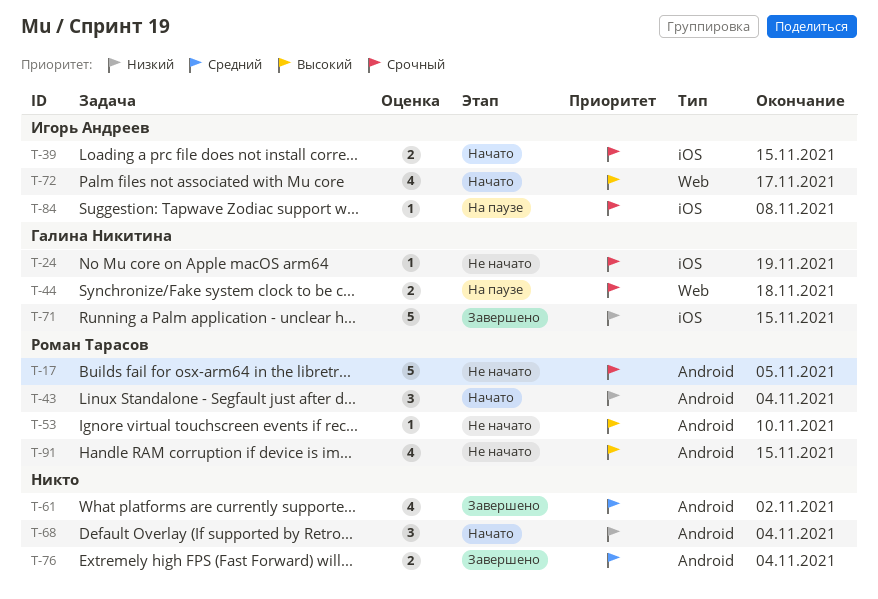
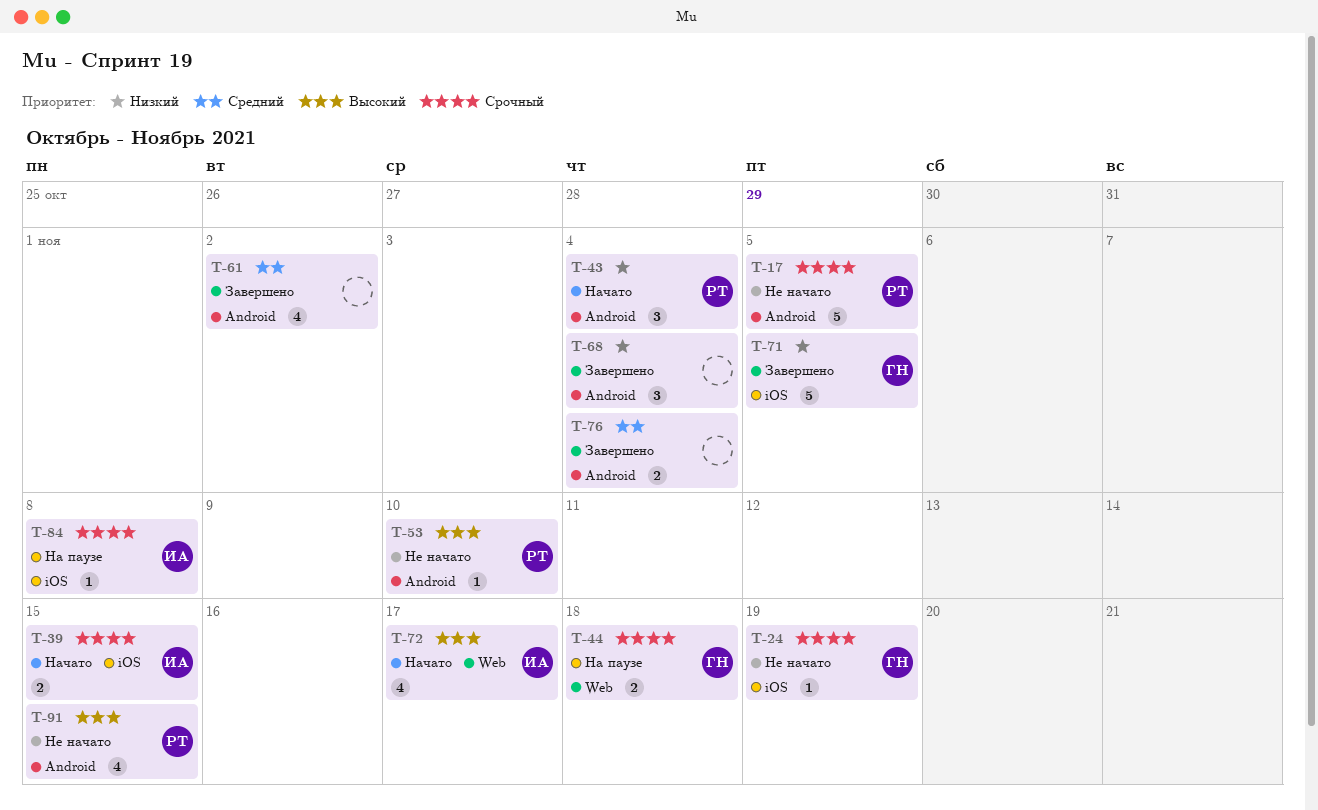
T-68, status: Начато -> Завершено
T-71, due: Nov 15 -> Nov 5

